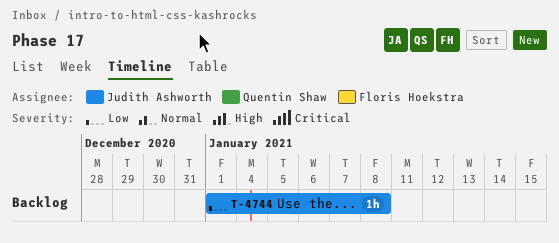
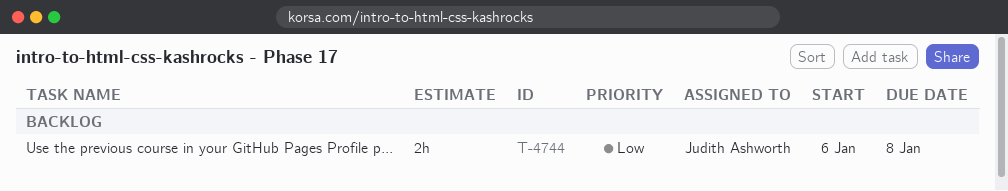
T-4744, estimate: 1h -> 2h
T-4744, start: Jan 1 -> Jan 6

